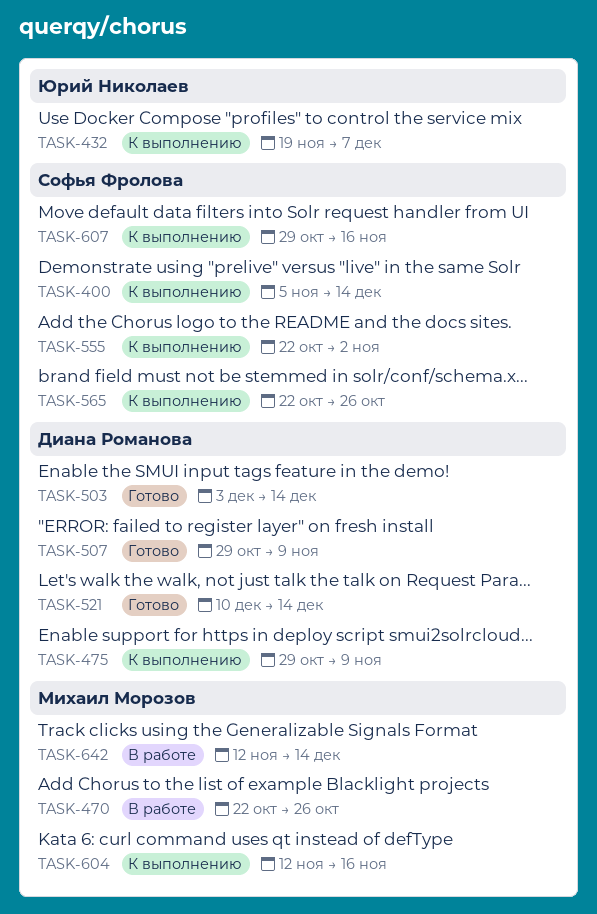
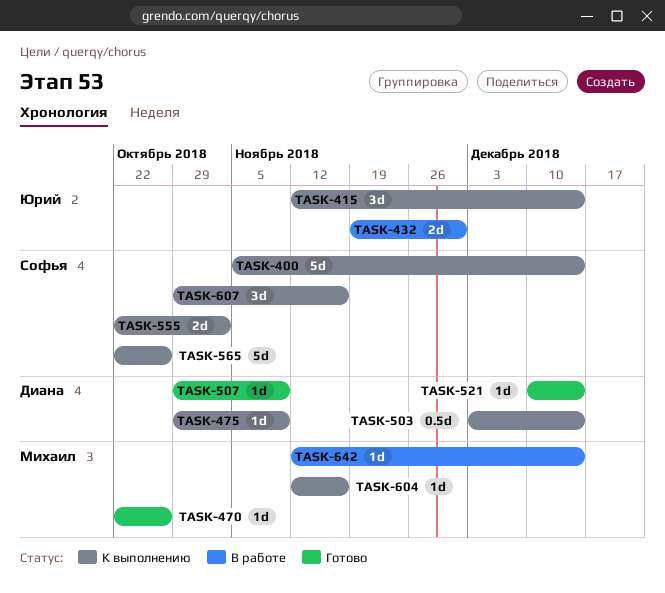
TASK-415: none -> present
TASK-432, status: К выполнению -> В работе
TASK-432, due: Dec 7 -> Nov 30
TASK-470, status: В работе -> Готово
TASK-503, status: Готово -> К выполнению

